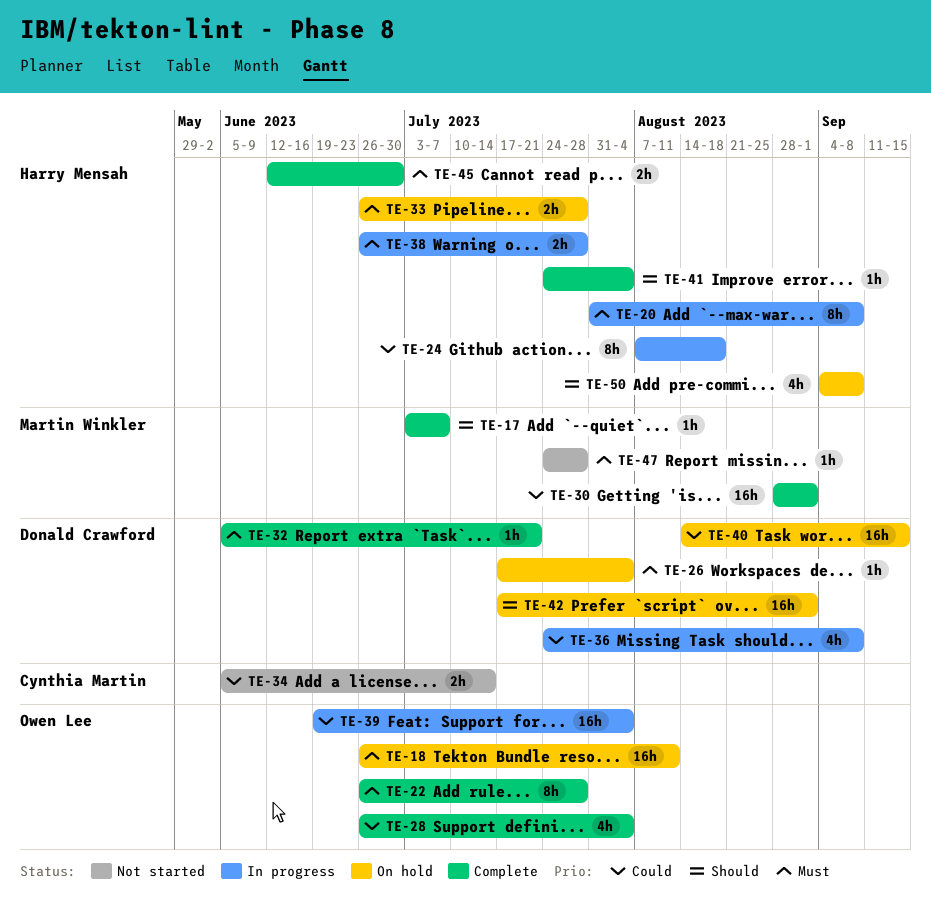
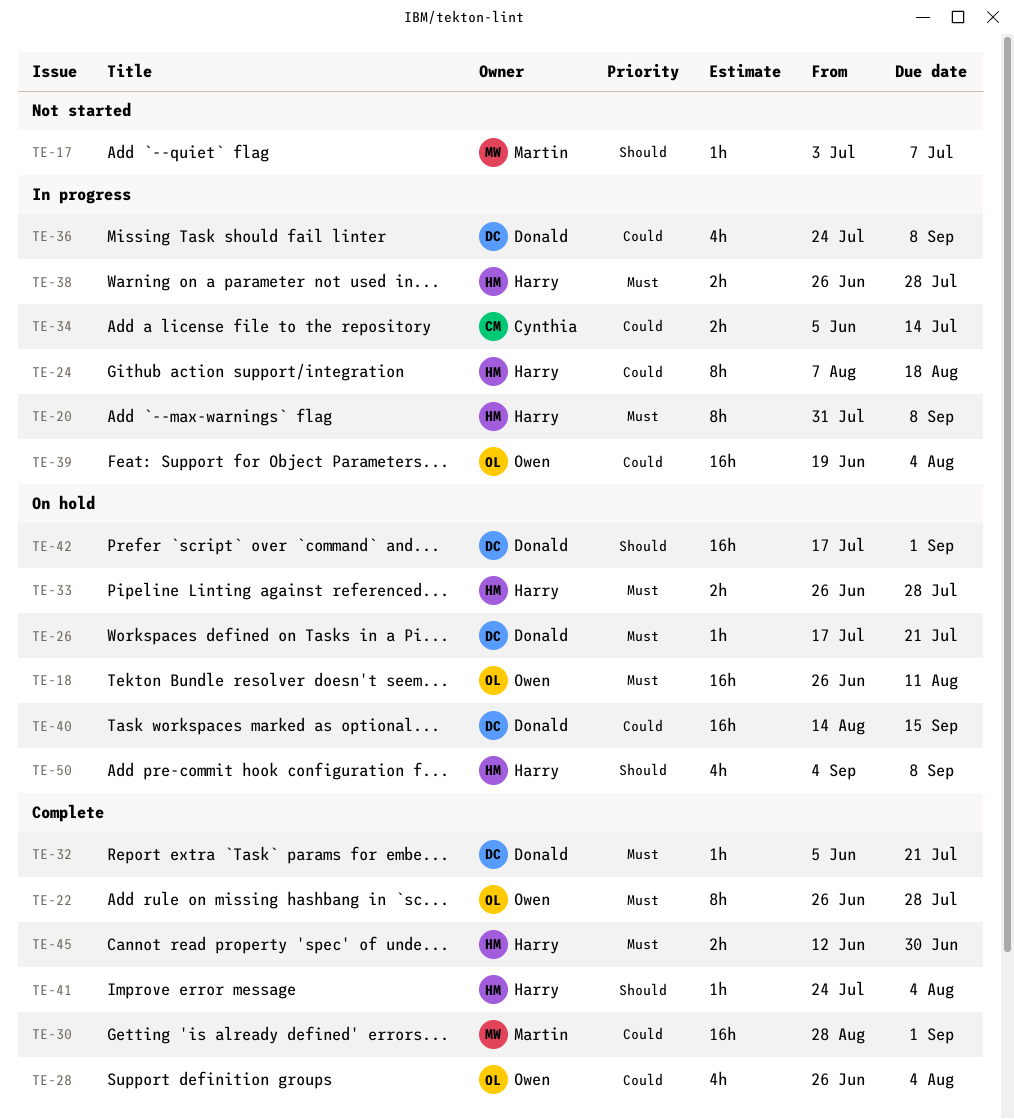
TE-17, status: Complete -> Not started
TE-26, due: Aug 4 -> Jul 21
TE-34, status: Not started -> In progress
TE-47: present -> none

